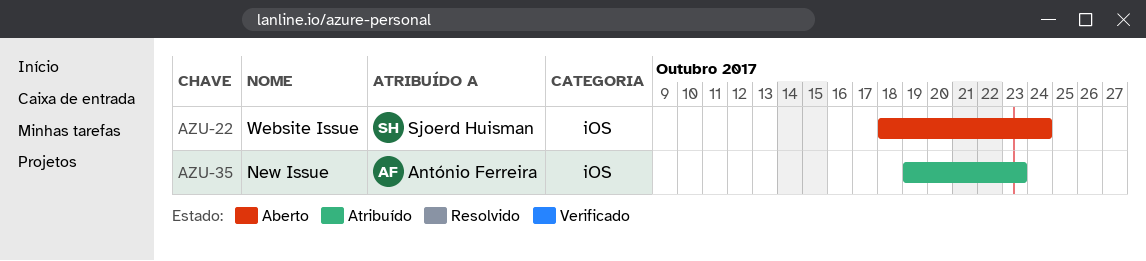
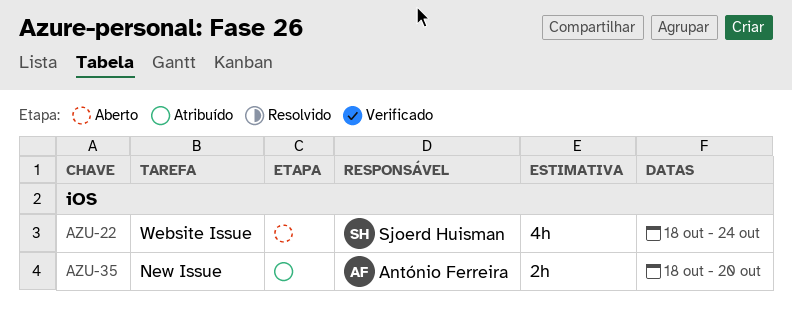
AZU-35, start: Oct 19 -> Oct 18
AZU-35, due: Oct 23 -> Oct 20

